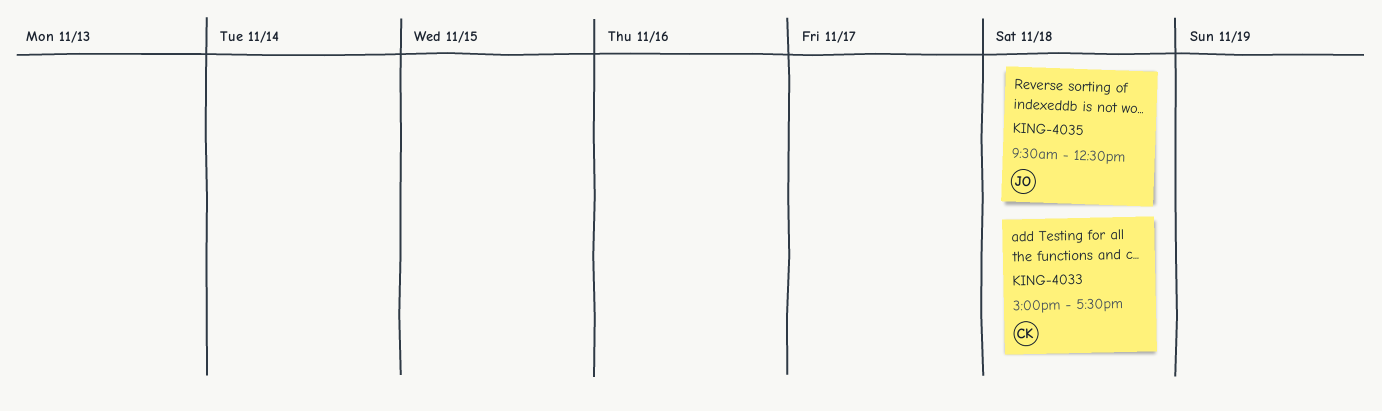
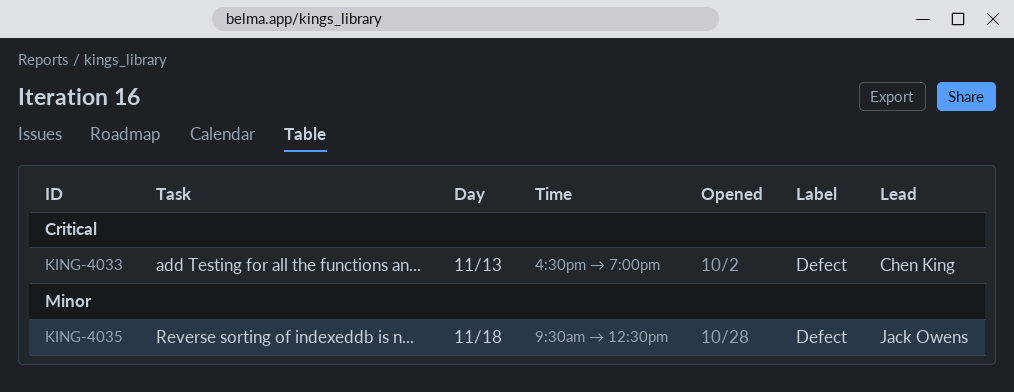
KING-4033, day: Nov 18 -> Nov 13
KING-4033, begins: 15:00 -> 16:30
KING-4033, ends: 17:30 -> 19:00

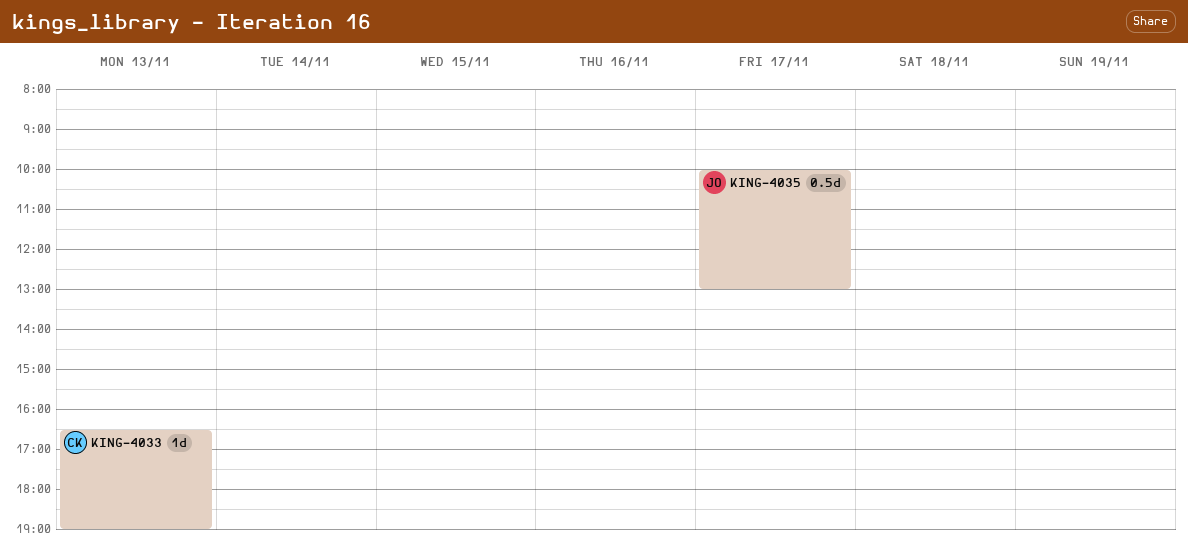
KING-4035, day: Nov 18 -> Nov 17
KING-4035, begins: 09:30 -> 10:00
KING-4035, ends: 12:30 -> 13:00

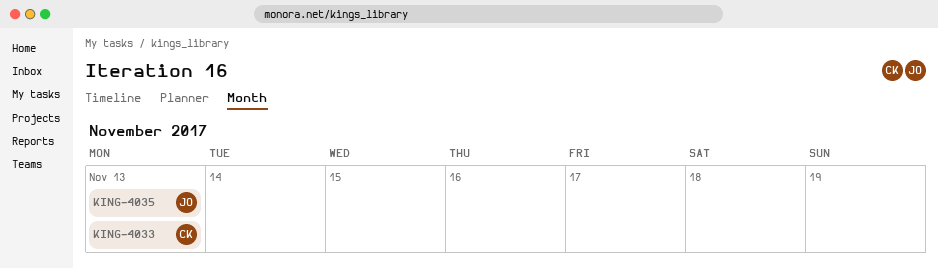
KING-4035, day: Nov 17 -> Nov 13

